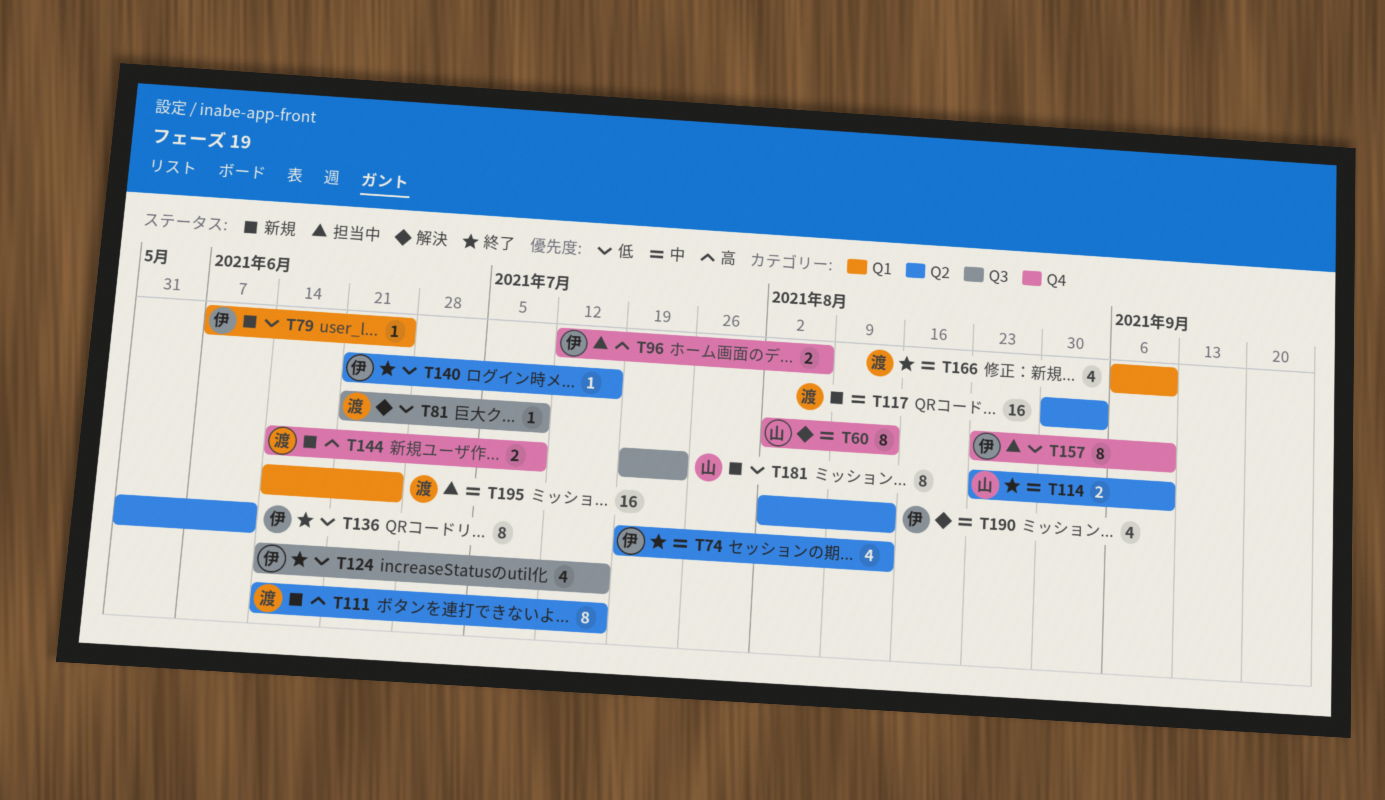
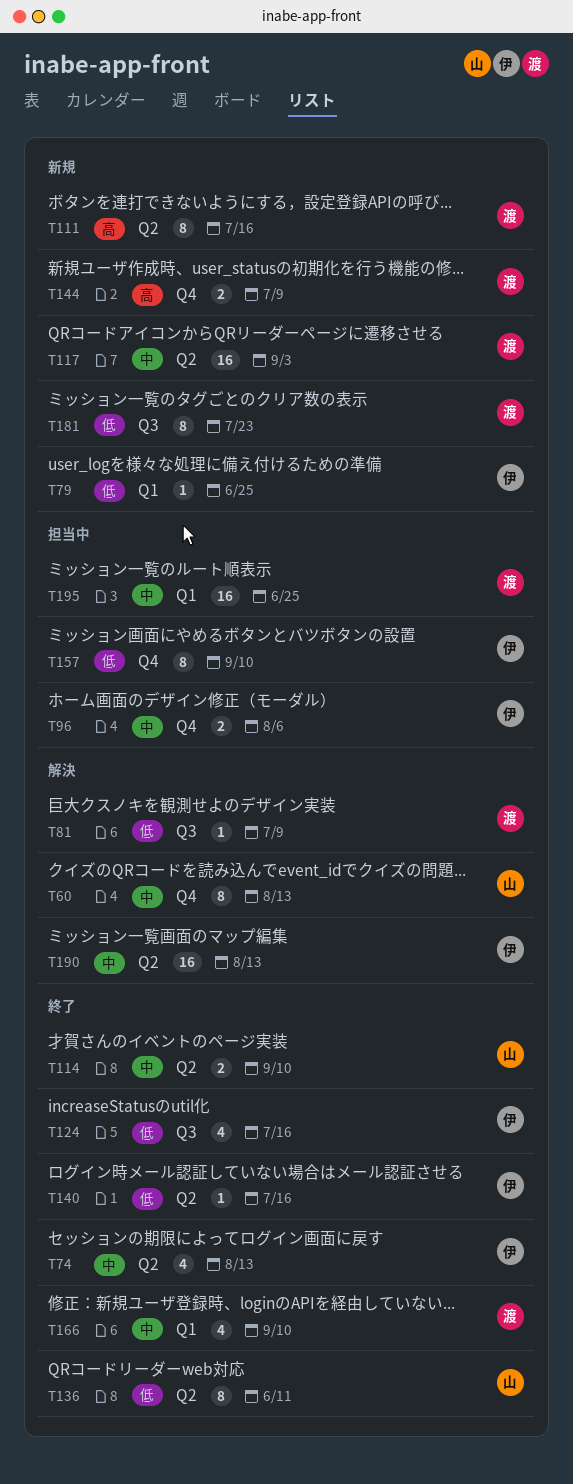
T96, priority: 高 -> 中
T136, owner: 伊 -> 山
T181, owner: 山 -> 渡
T190, estimate: 4 -> 16

